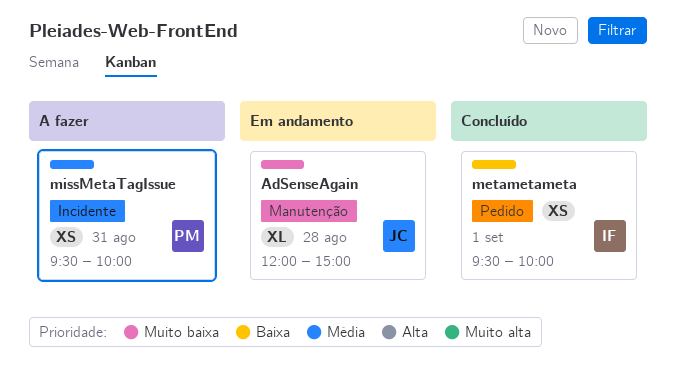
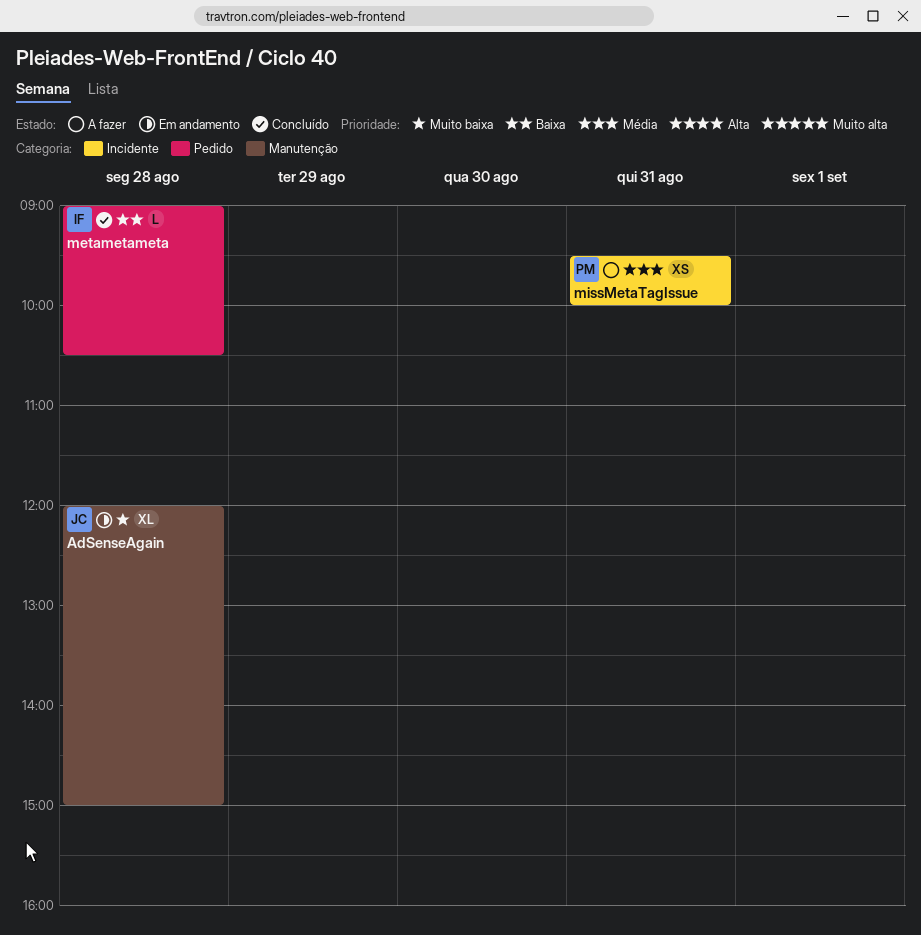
metametameta, estimate: XS -> L
metametameta, day: Sep 1 -> Aug 28
metametameta, begins: 09:30 -> 09:00
metametameta, ends: 10:00 -> 10:30

